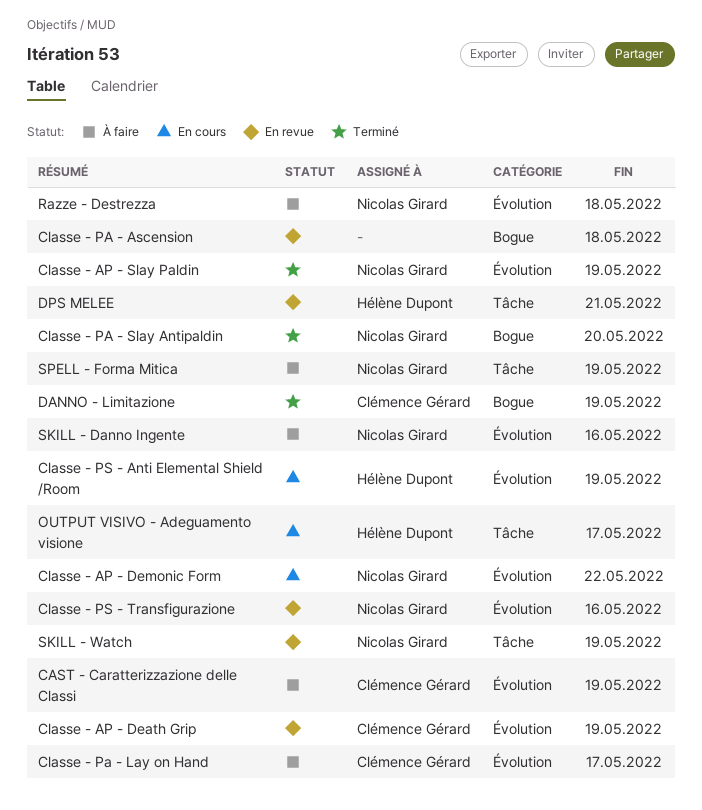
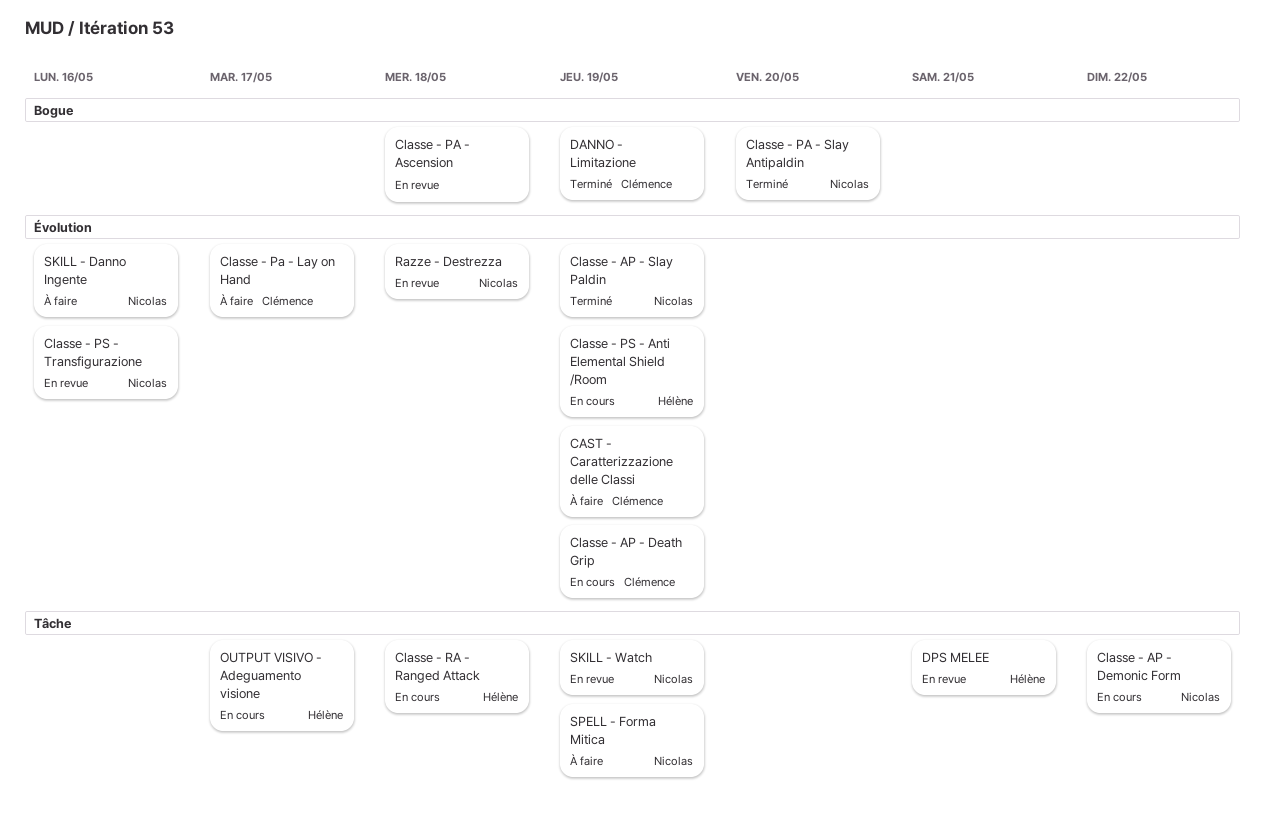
Classe - AP - Death Grip, status: En revue -> En cours
Classe - AP - Demonic Form, label: Évolution -> Tâche
Classe - RA - Ranged Attack: none -> present
Razze - Destrezza, status: À faire -> En revue

